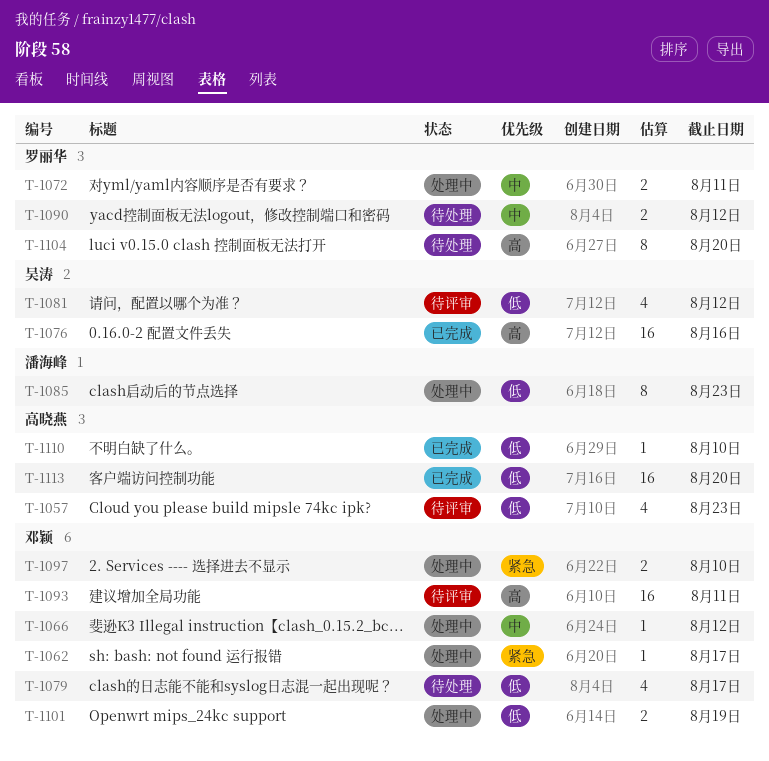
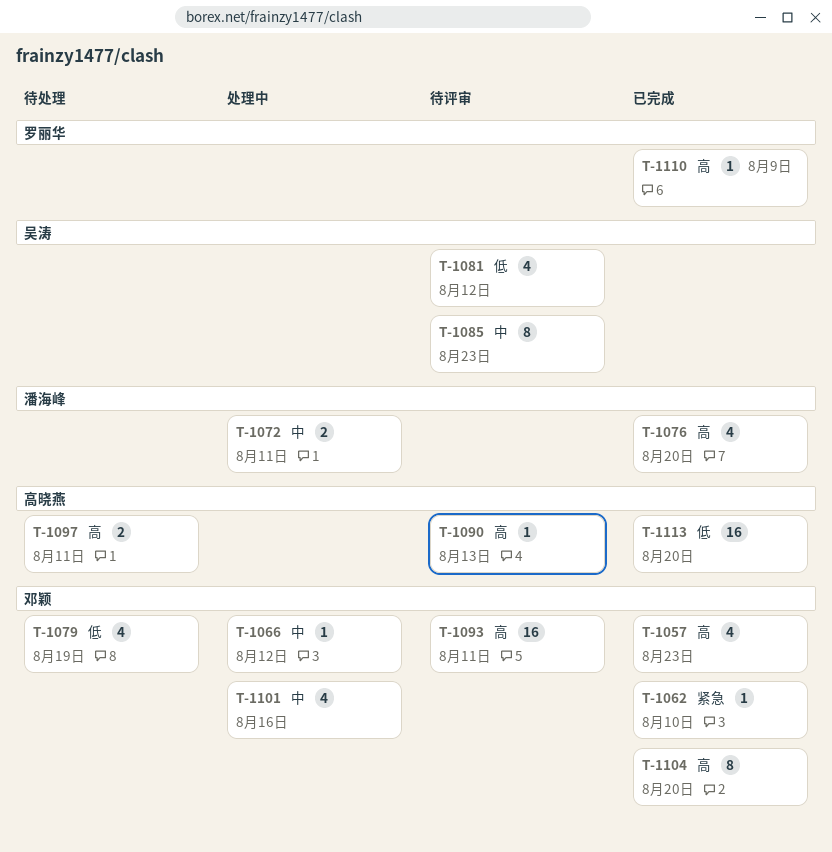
T-1057, status: 待评审 -> 已完成
T-1057, owner: 高晓燕 -> 邓颖
T-1057, priority: 低 -> 高
T-1062, status: 处理中 -> 已完成
T-1062, due: Aug 17 -> Aug 10
T-1072, owner: 罗丽华 -> 潘海峰
T-1076, owner: 吴涛 -> 潘海峰
T-1076, estimate: 16 -> 4
T-1076, due: Aug 16 -> Aug 20
T-1079, due: Aug 17 -> Aug 19
T-1085, status: 处理中 -> 待评审
T-1085, owner: 潘海峰 -> 吴涛
T-1085, priority: 低 -> 中
T-1090, status: 待处理 -> 待评审
T-1090, owner: 罗丽华 -> 高晓燕
T-1090, priority: 中 -> 高
T-1090, estimate: 2 -> 1
T-1090, due: Aug 12 -> Aug 13
T-1097, status: 处理中 -> 待处理
T-1097, owner: 邓颖 -> 高晓燕
T-1097, priority: 紧急 -> 高
T-1097, due: Aug 10 -> Aug 11
T-1101, priority: 低 -> 中
T-1101, estimate: 2 -> 4
T-1101, due: Aug 19 -> Aug 16
T-1104, status: 待处理 -> 已完成
T-1104, owner: 罗丽华 -> 邓颖
T-1110, owner: 高晓燕 -> 罗丽华
T-1110, priority: 低 -> 高
T-1110, due: Aug 10 -> Aug 9

